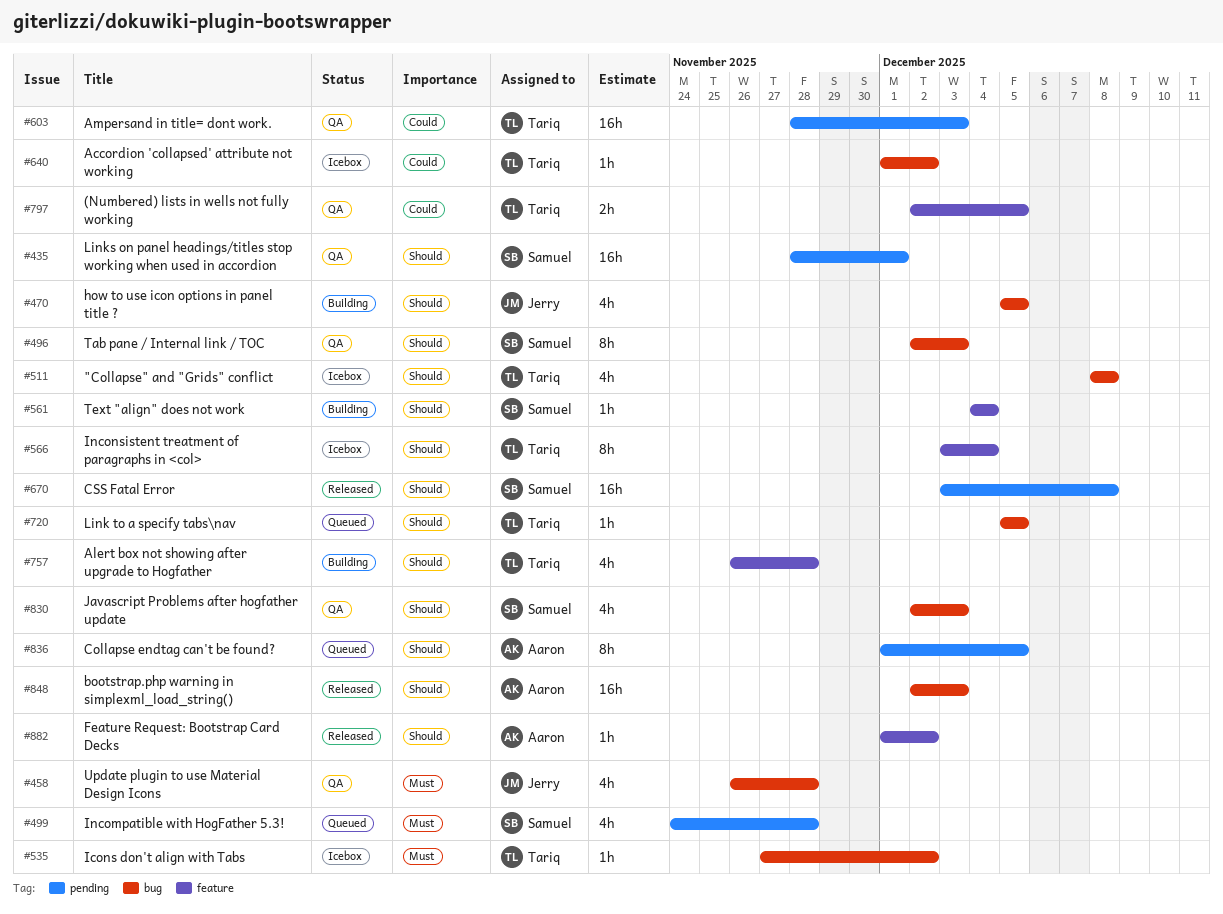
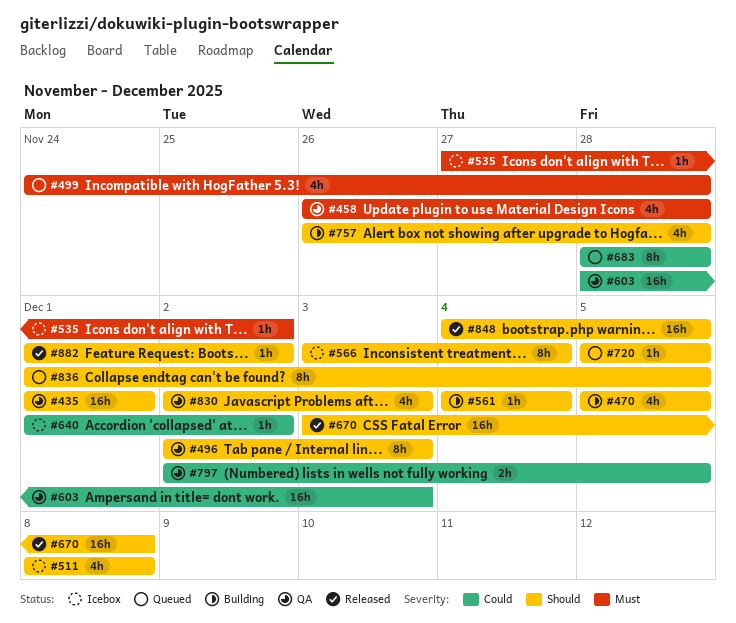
#435, start: Nov 28 -> Dec 1
#683: none -> present
#848, start: Dec 2 -> Dec 4
#848, due: Dec 3 -> Dec 5

